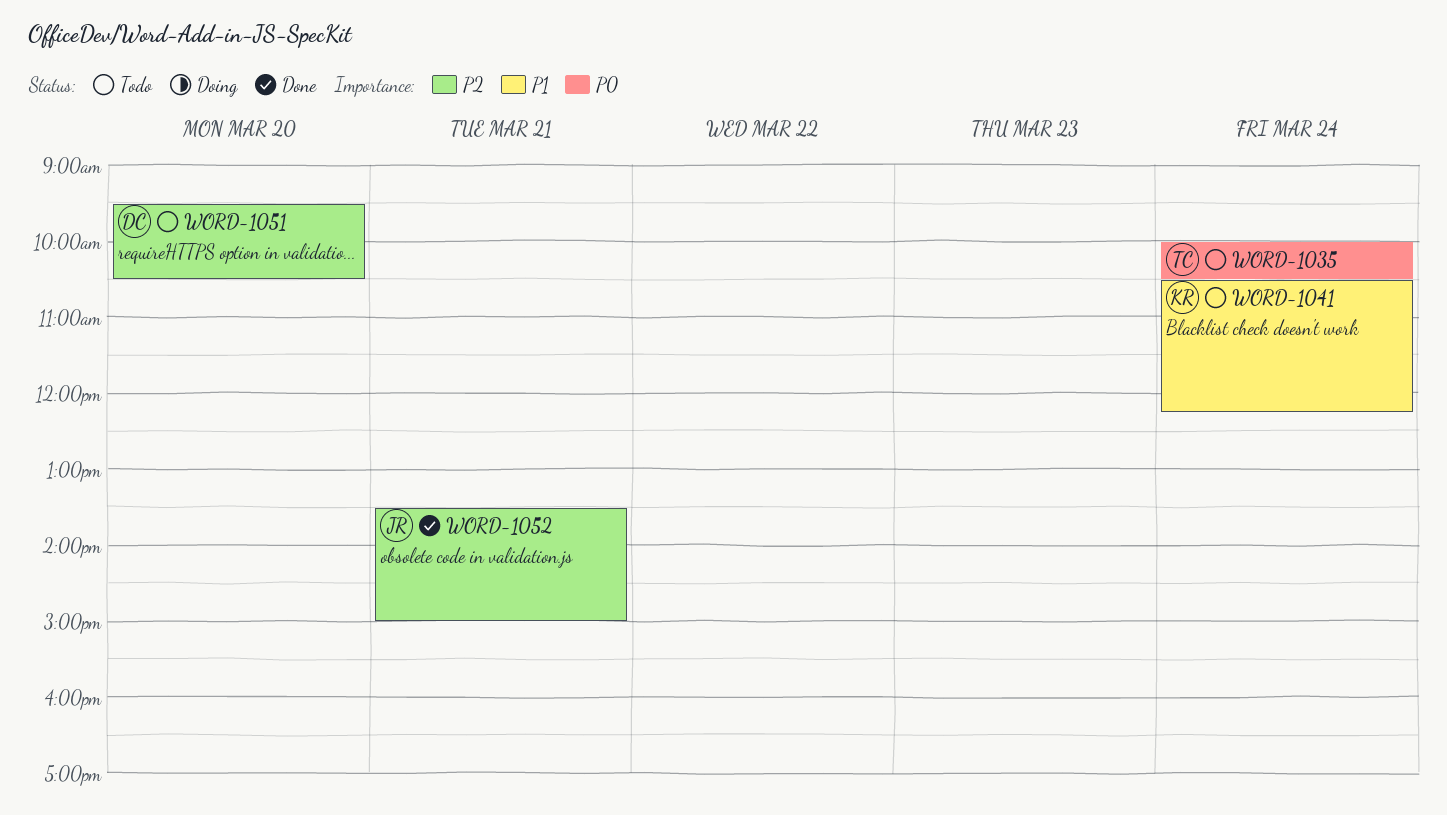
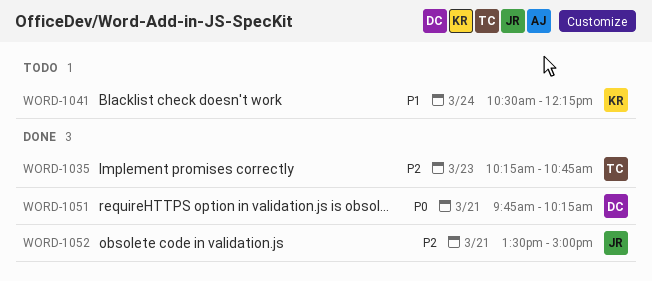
WORD-1035, status: Todo -> Done
WORD-1035, priority: P0 -> P2
WORD-1035, day: Mar 24 -> Mar 23
WORD-1035, begins: 10:00 -> 10:15
WORD-1035, ends: 10:30 -> 10:45
WORD-1051, status: Todo -> Done
WORD-1051, priority: P2 -> P0
WORD-1051, day: Mar 20 -> Mar 21
WORD-1051, begins: 09:30 -> 09:45
WORD-1051, ends: 10:30 -> 10:15

